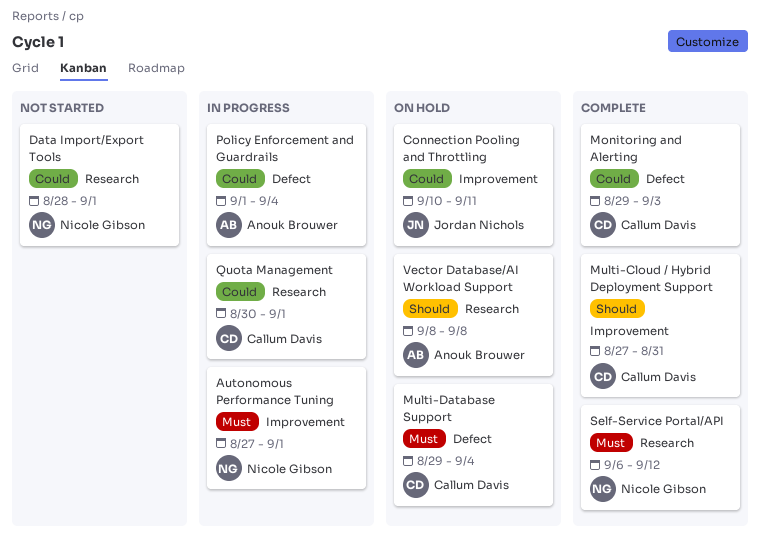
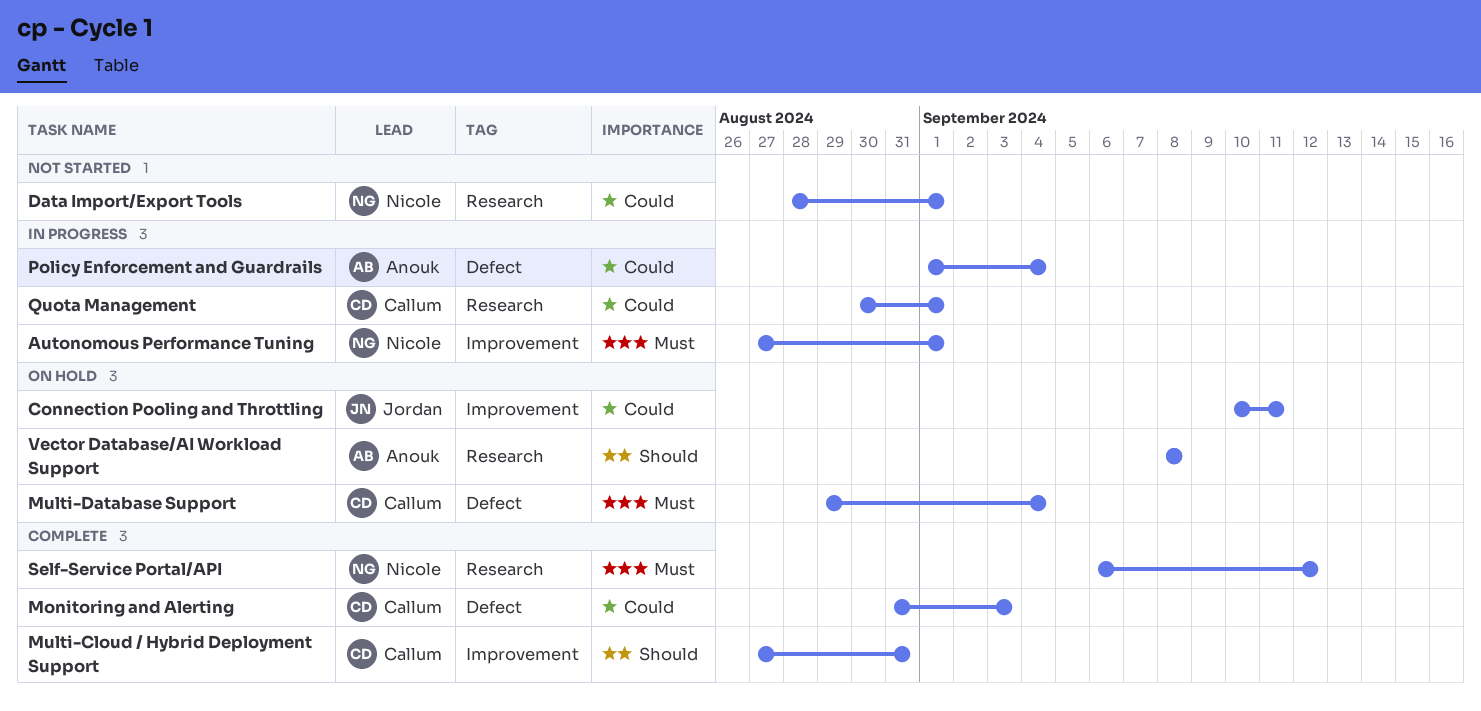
Monitoring and Alerting, start: Aug 29 -> Aug 31

